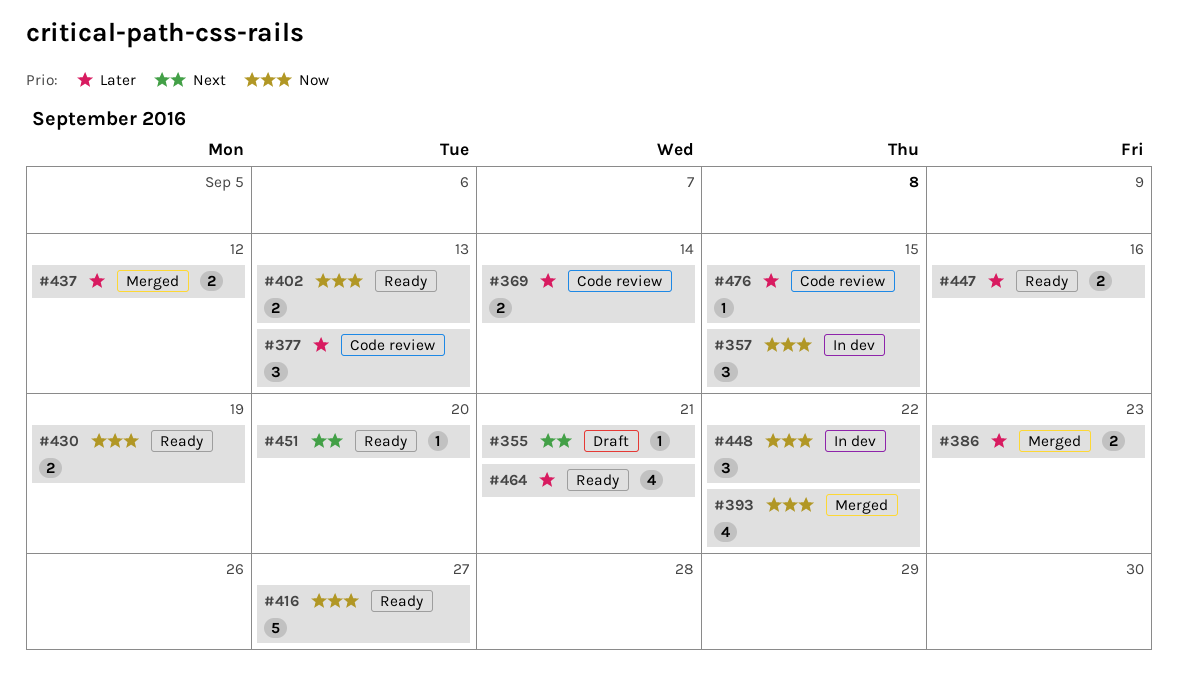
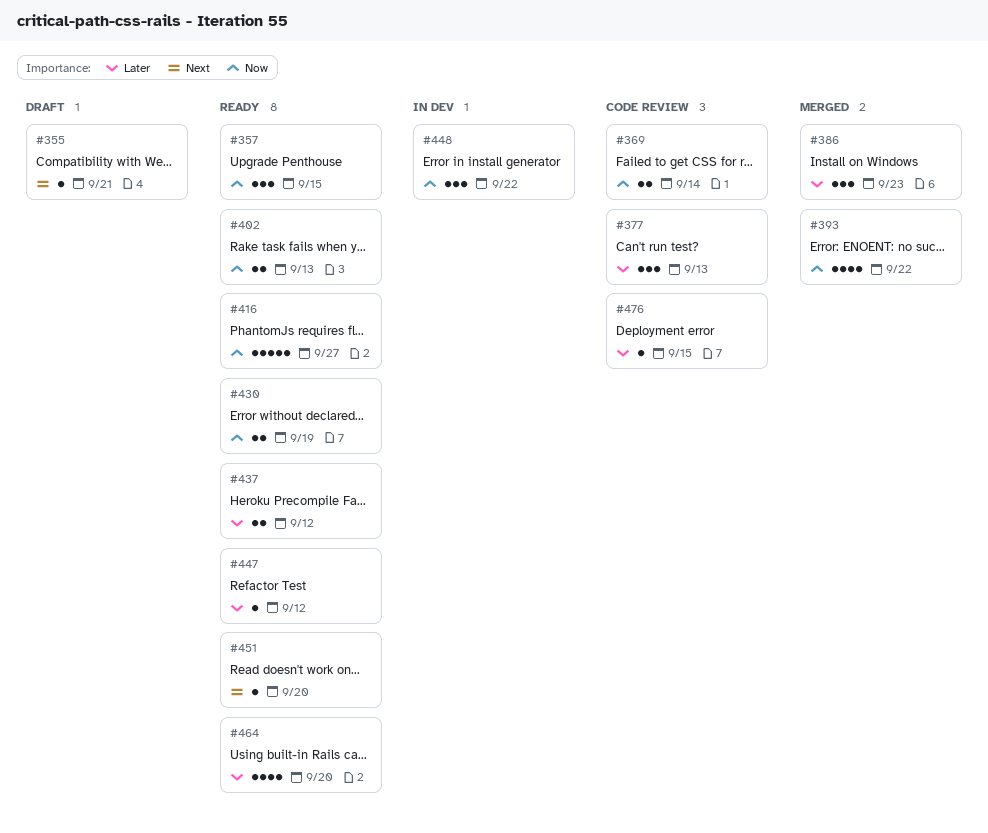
#357, status: In dev -> Ready
#369, priority: Later -> Now
#386, estimate: 2 -> 3
#437, status: Merged -> Ready
#447, estimate: 2 -> 1
#447, due: Sep 16 -> Sep 12
#464, due: Sep 21 -> Sep 20

